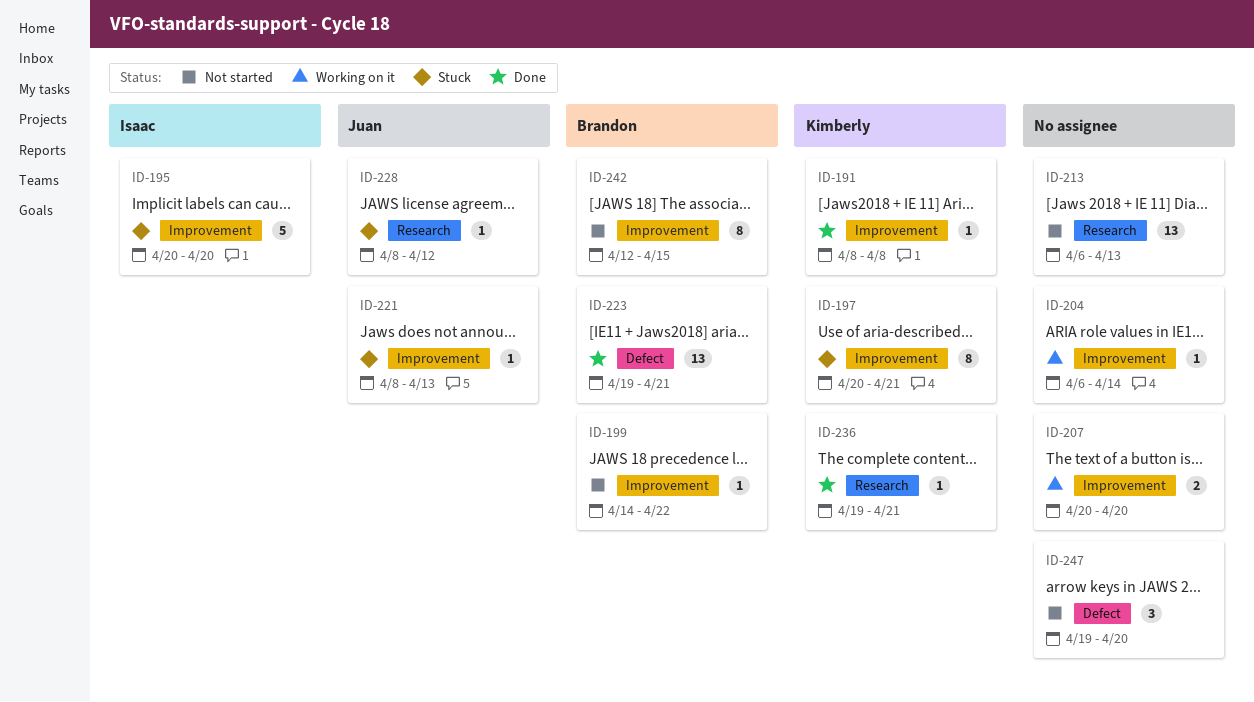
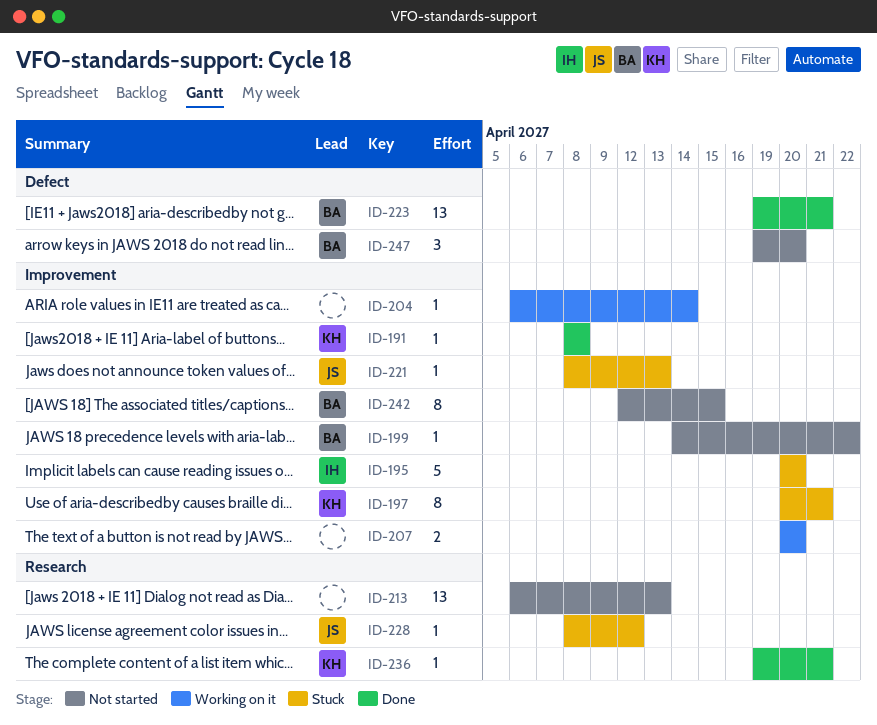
ID-247, owner: none -> Brandon

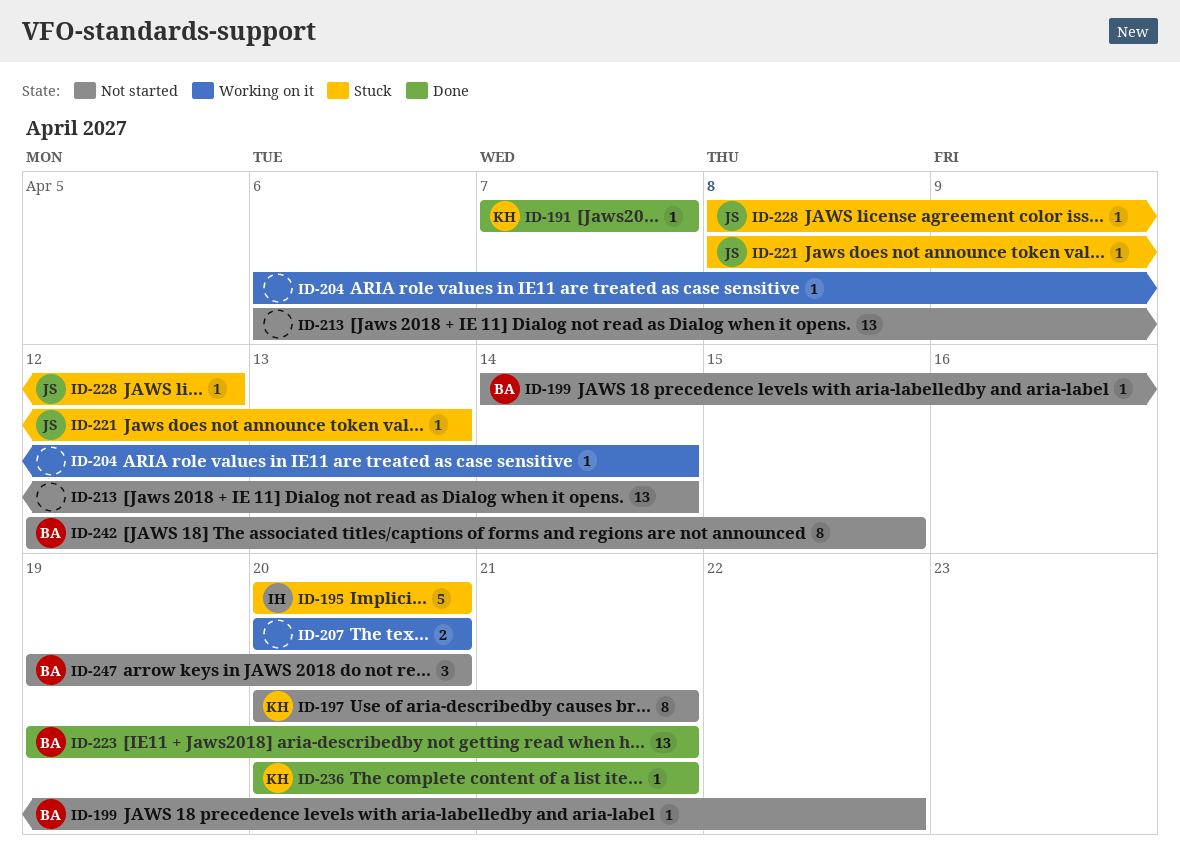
ID-191, start: Apr 8 -> Apr 7
ID-191, due: Apr 8 -> Apr 7
ID-197, status: Stuck -> Not started
ID-213, due: Apr 13 -> Apr 14
ID-236, start: Apr 19 -> Apr 20

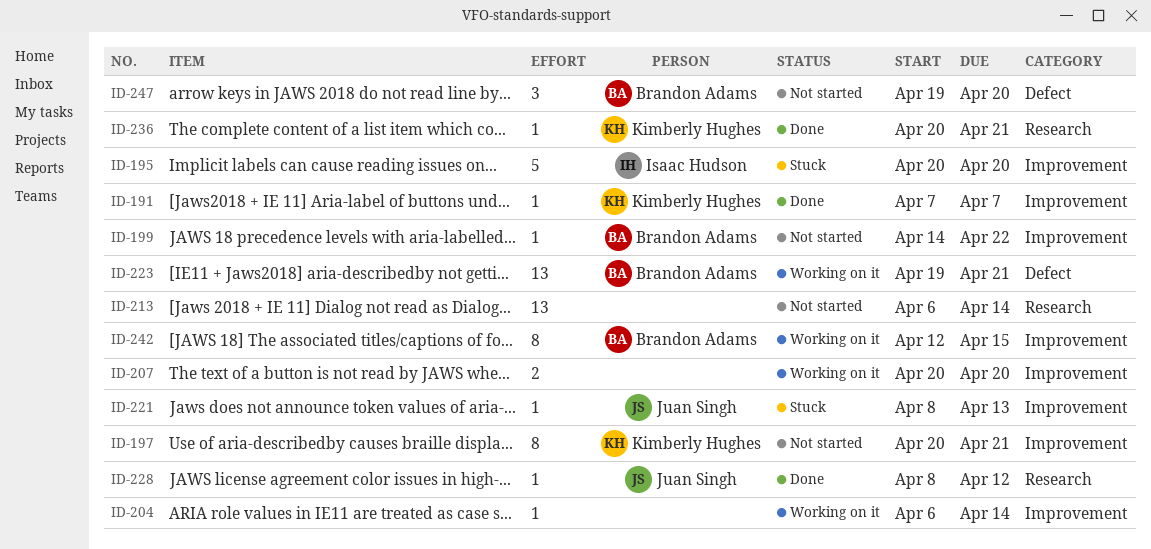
ID-223, status: Done -> Working on it
ID-228, status: Stuck -> Done
ID-242, status: Not started -> Working on it

